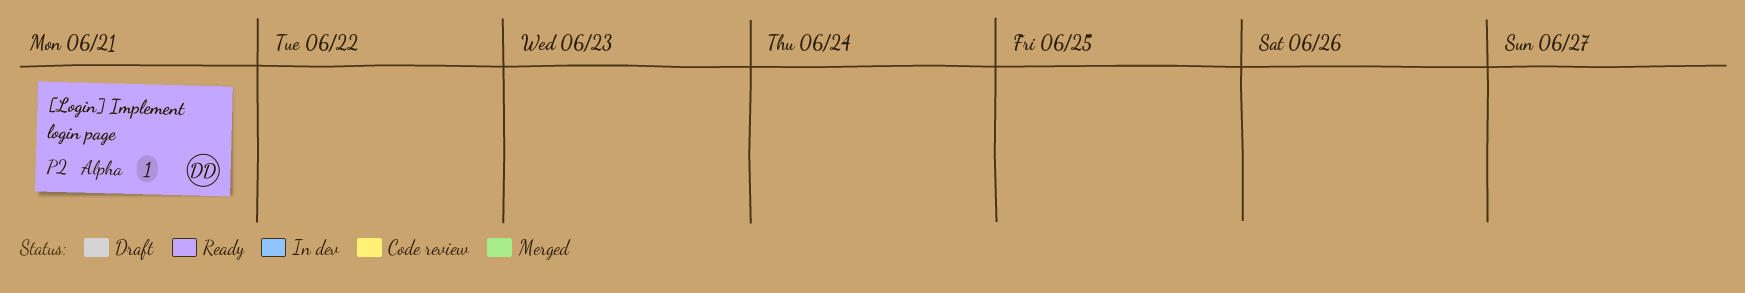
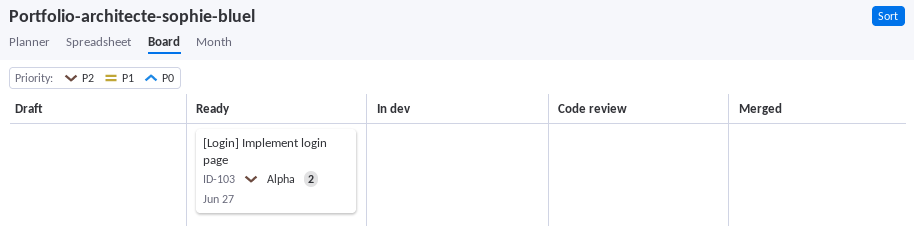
[Login] Implement login page, estimate: 1 -> 2
[Login] Implement login page, due: Jun 21 -> Jun 27

